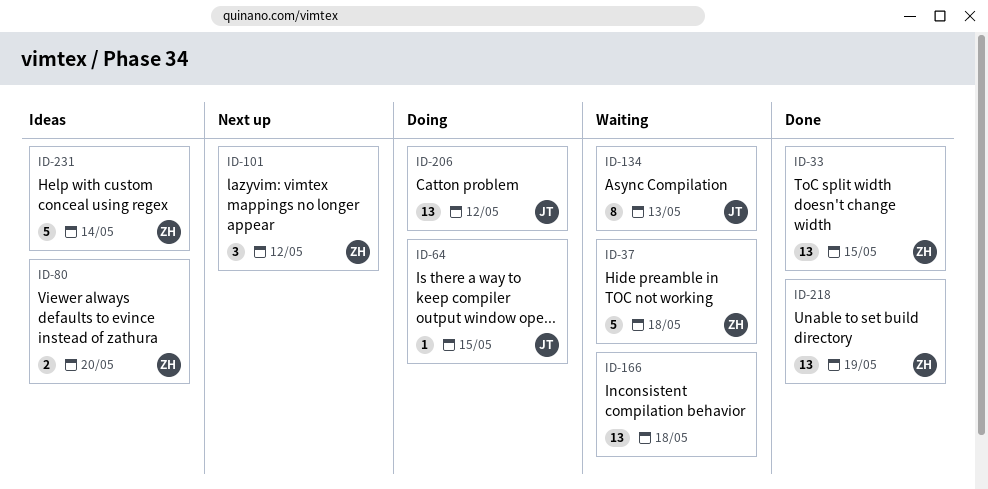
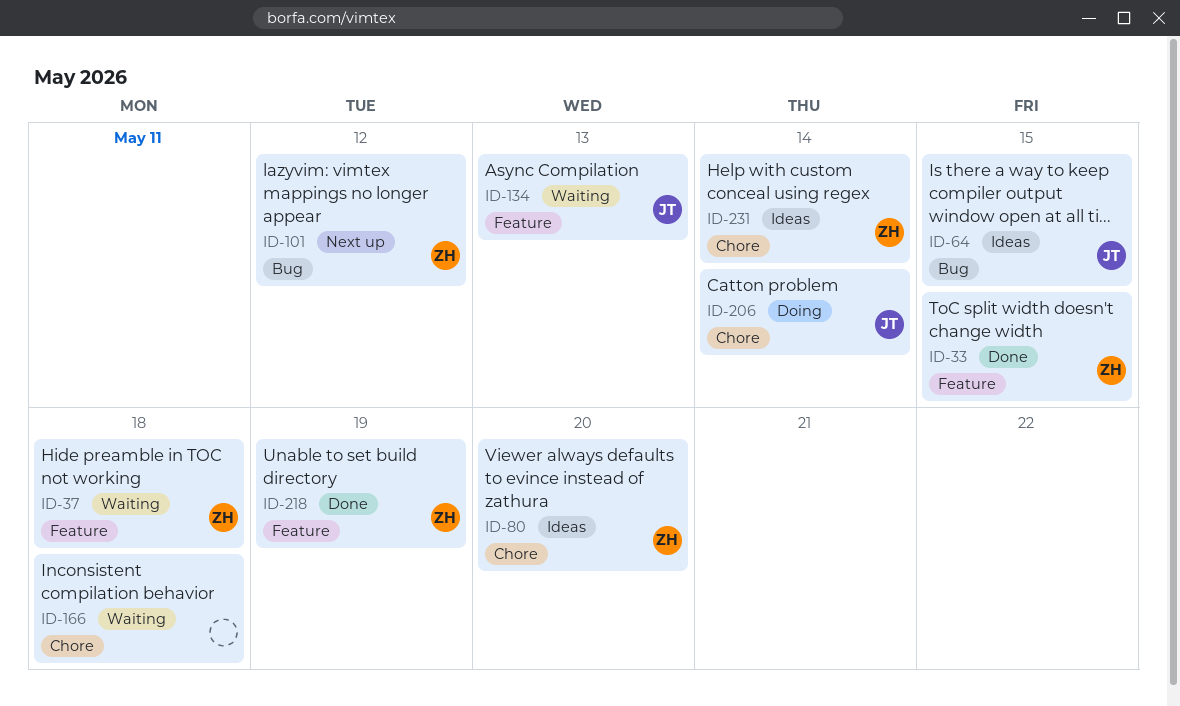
ID-64, status: Doing -> Ideas
ID-206, due: May 12 -> May 14

